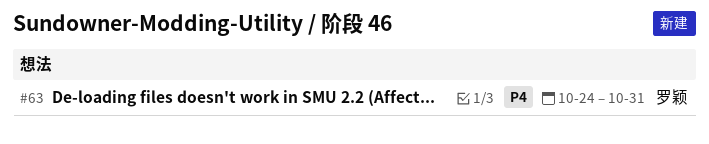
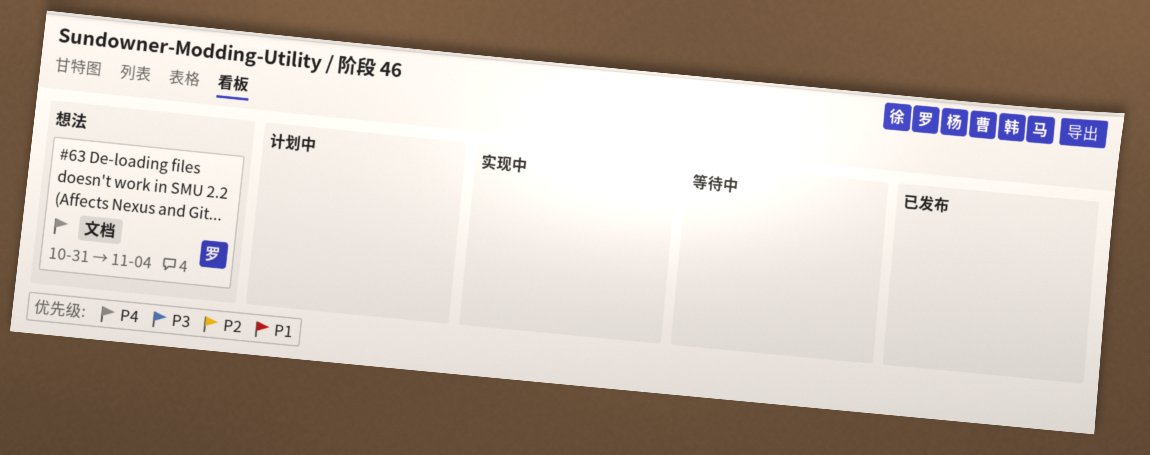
#63, start: Oct 24 -> Oct 31
#63, due: Oct 31 -> Nov 4

